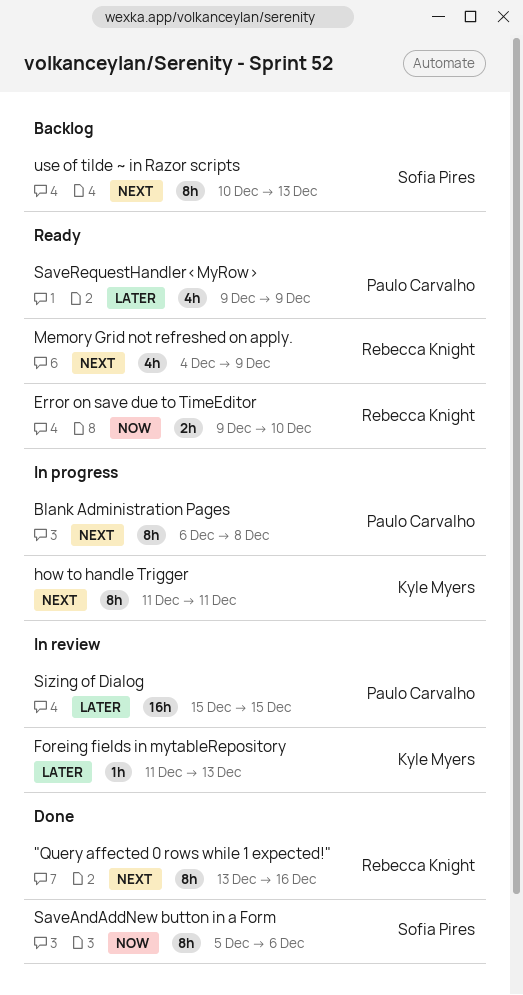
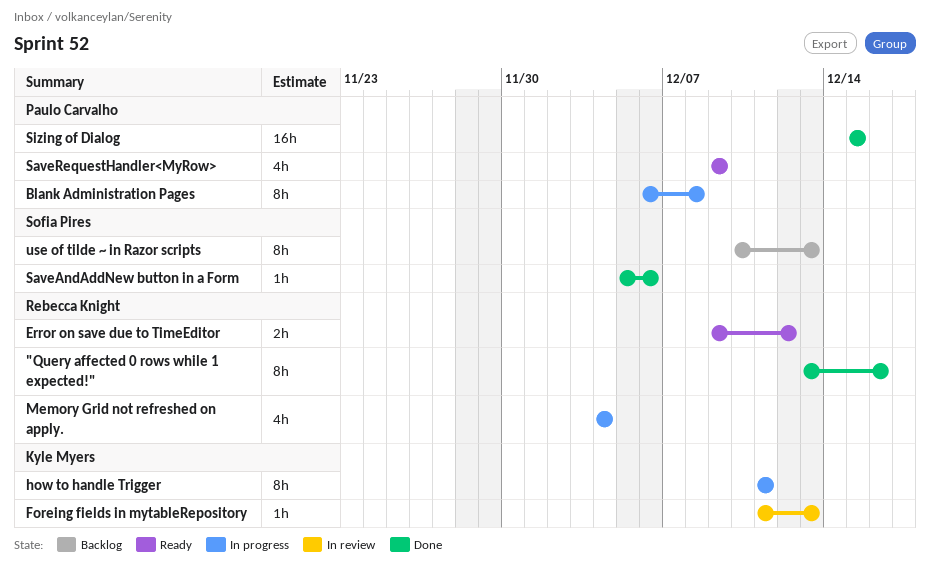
Error on save due to TimeEditor, due: Dec 10 -> Dec 12
Memory Grid not refreshed on apply., status: Ready -> In progress
Memory Grid not refreshed on apply., due: Dec 9 -> Dec 4
SaveAndAddNew button in a Form, estimate: 8h -> 1h
Sizing of Dialog, status: In review -> Done

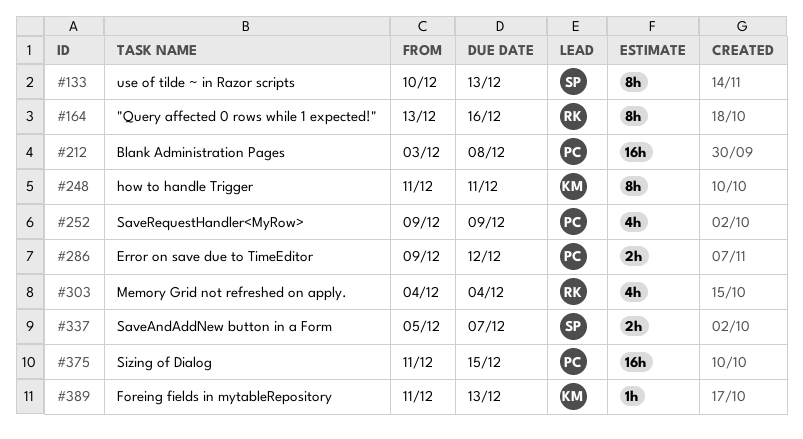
Blank Administration Pages, estimate: 8h -> 16h
Blank Administration Pages, start: Dec 6 -> Dec 3
Error on save due to TimeEditor, owner: Rebecca Knight -> Paulo Carvalho
SaveAndAddNew button in a Form, estimate: 1h -> 2h
SaveAndAddNew button in a Form, due: Dec 6 -> Dec 7
Sizing of Dialog, start: Dec 15 -> Dec 11

